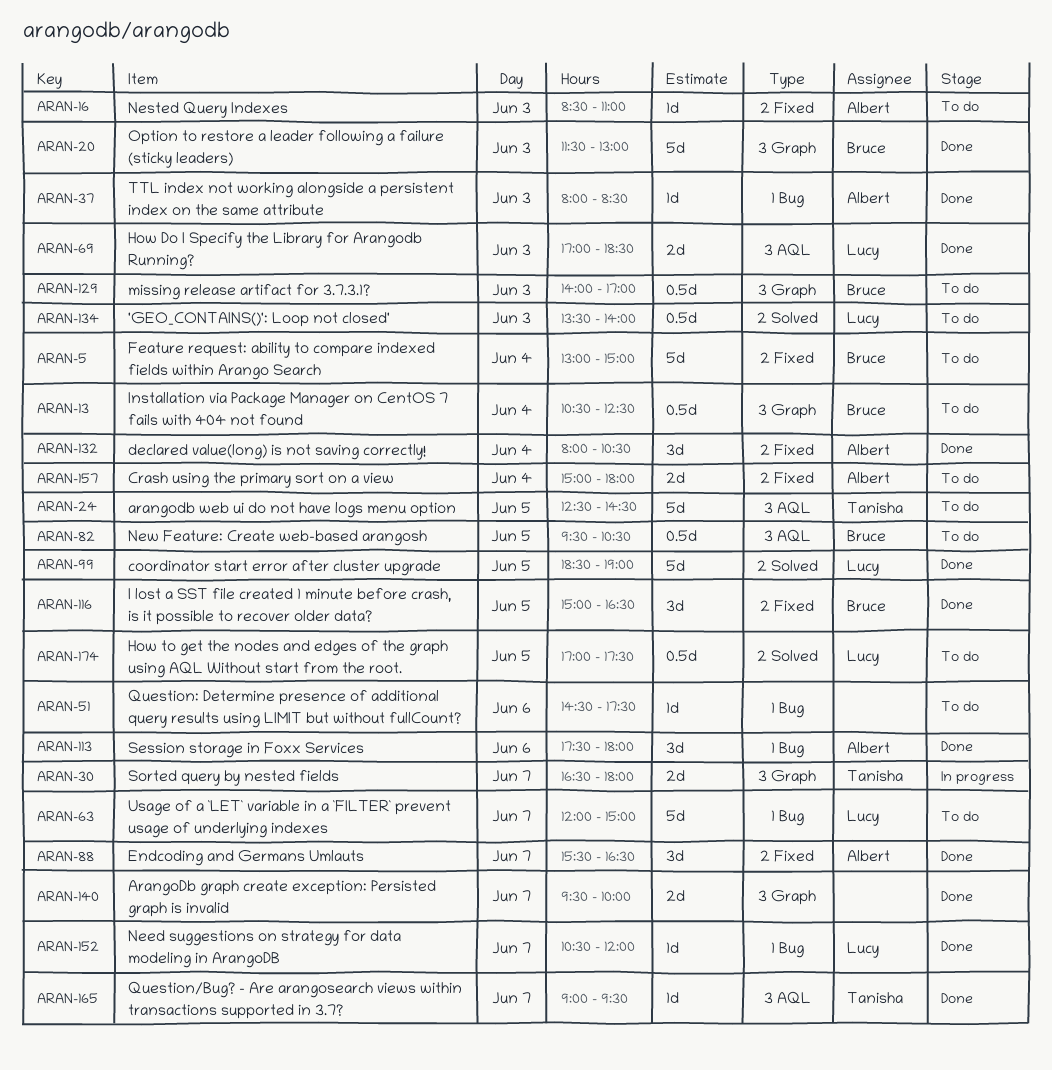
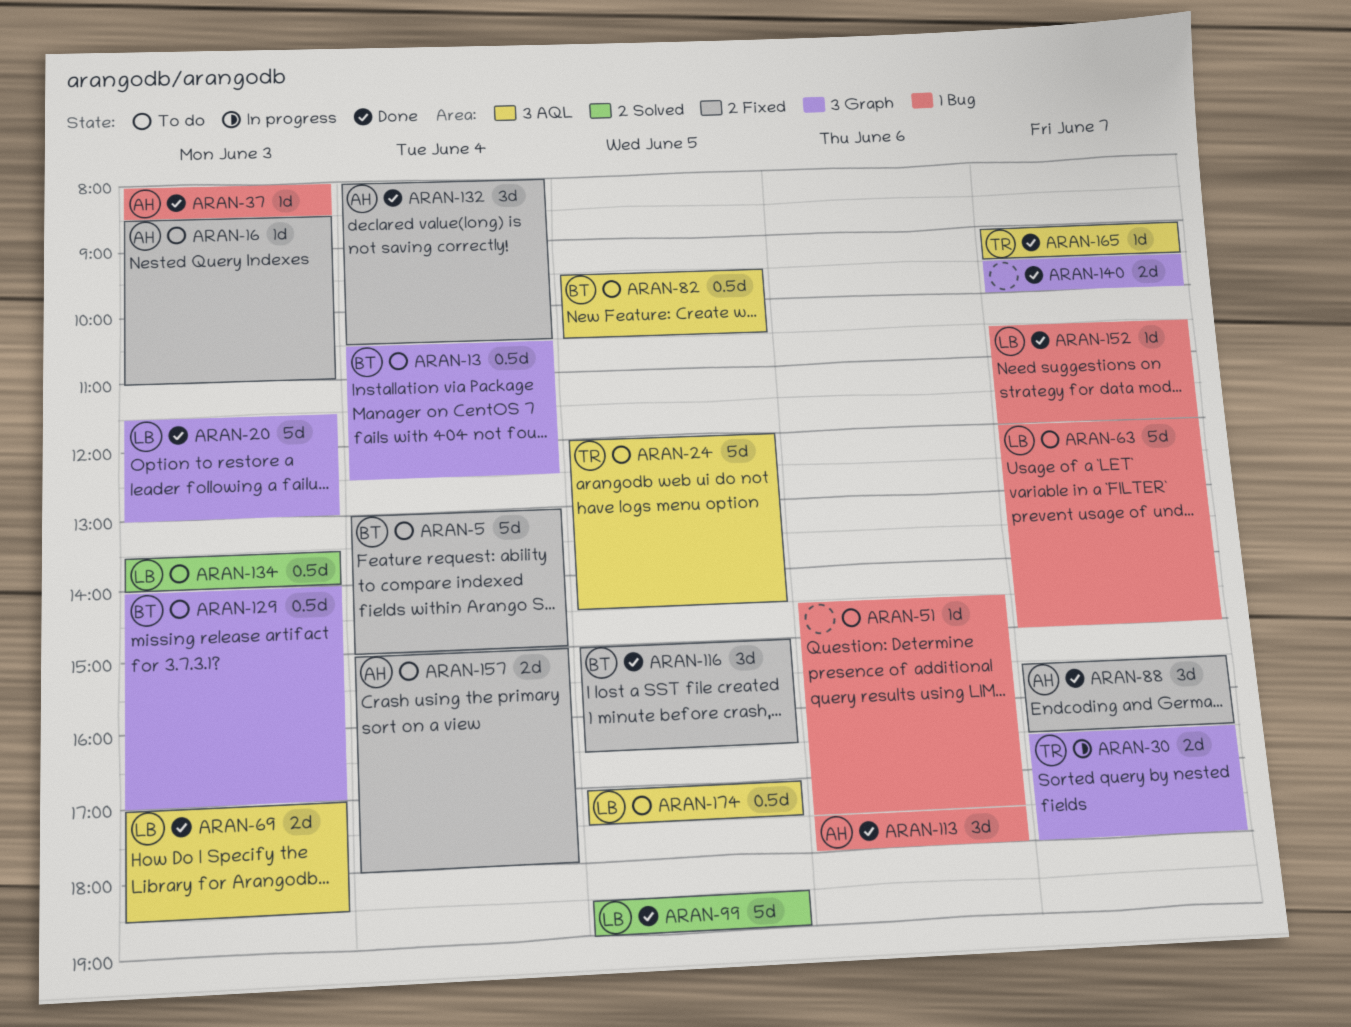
ARAN-20, owner: Bruce -> Lucy
ARAN-24, begins: 12:30 -> 12:00
ARAN-174, label: 2 Solved -> 3 AQL

